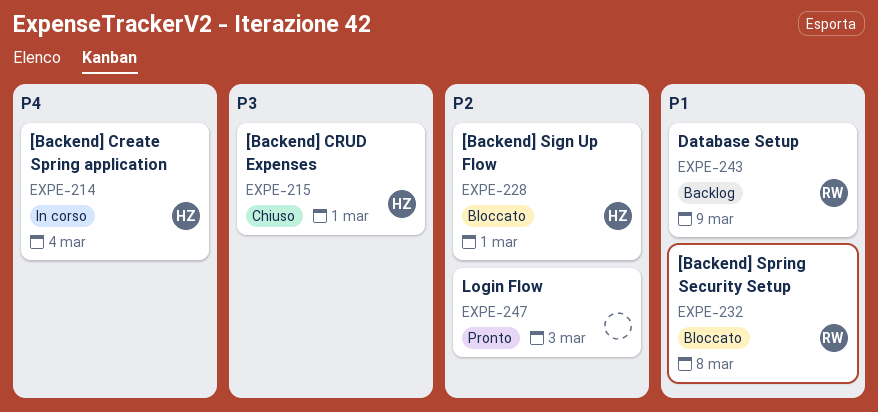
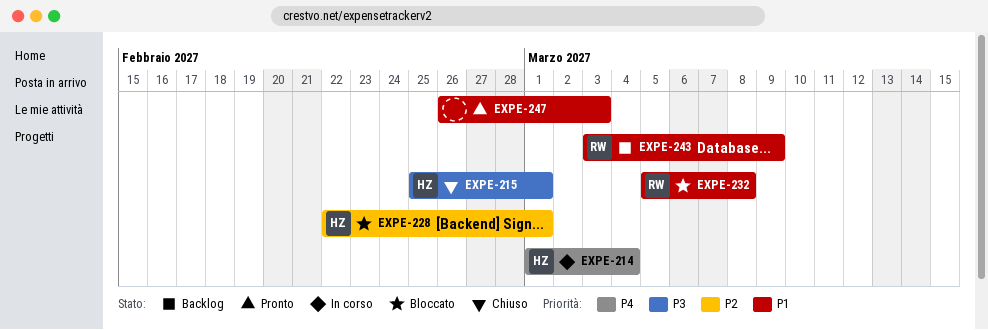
EXPE-247, priority: P2 -> P1

